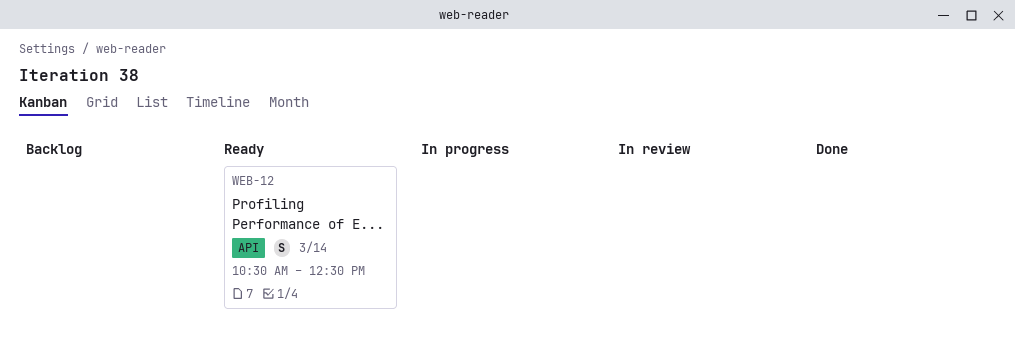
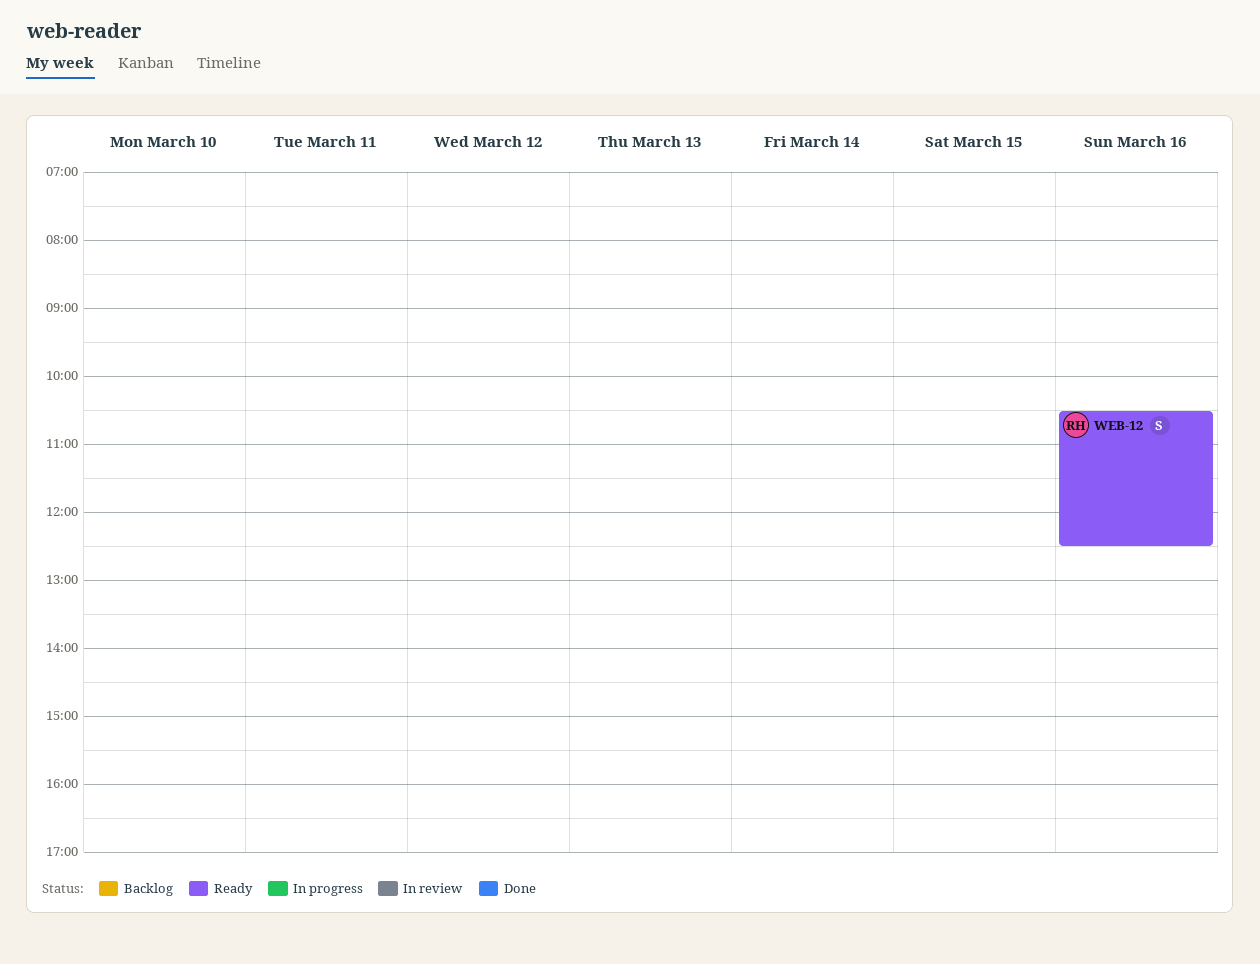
WEB-12, day: Mar 14 -> Mar 16

